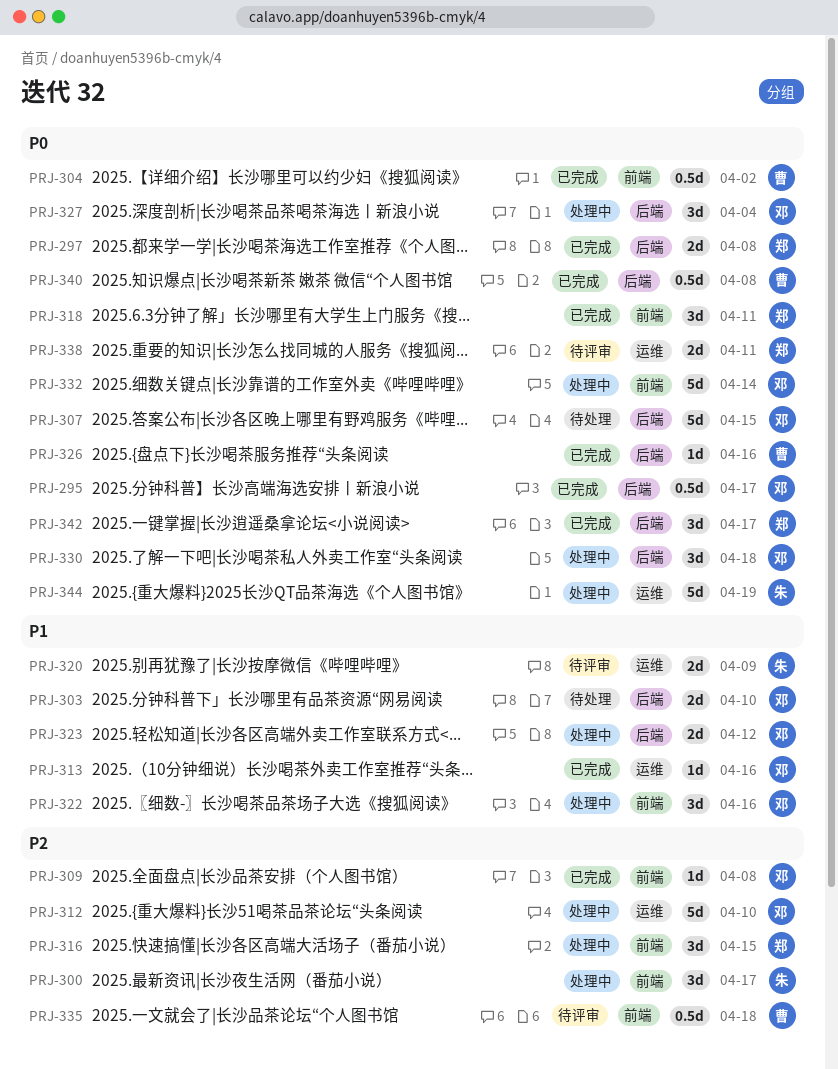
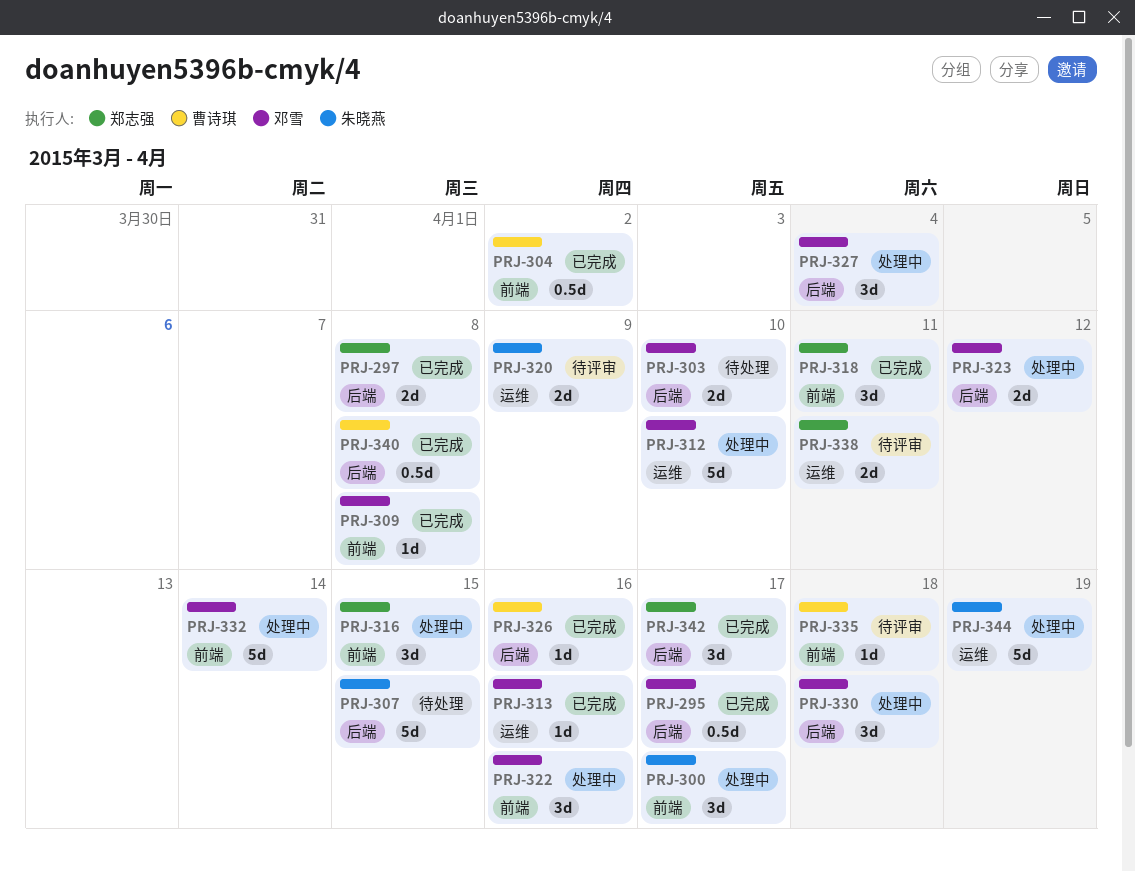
PRJ-307, owner: 邓雪 -> 朱晓燕
PRJ-335, estimate: 0.5d -> 1d

